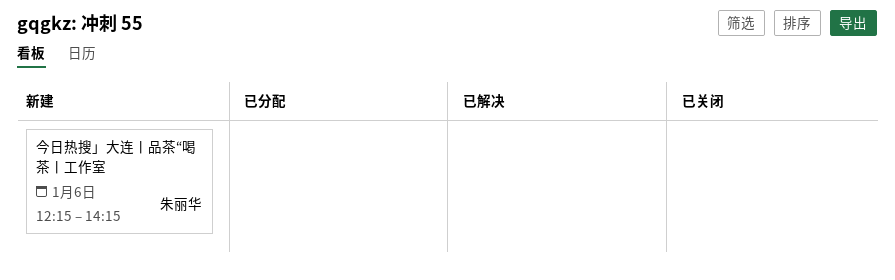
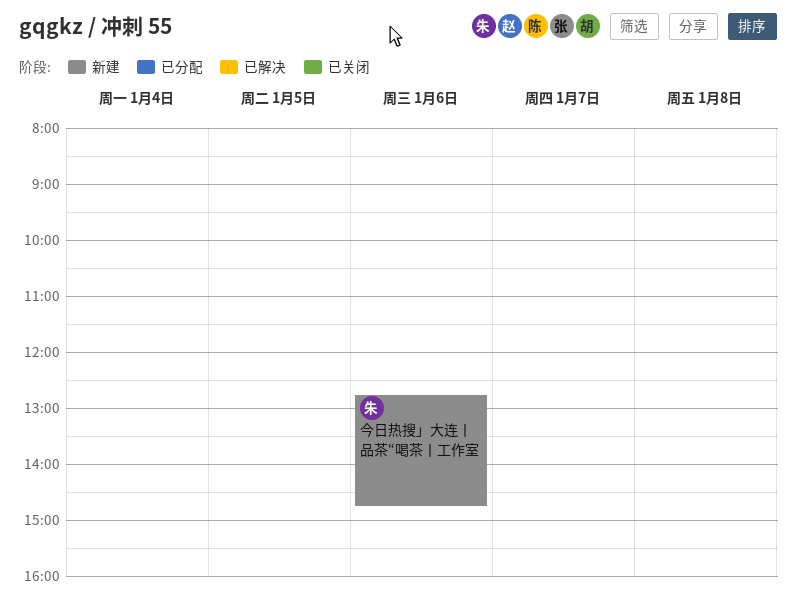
今日热搜」大连丨品茶“喝茶丨工作室, begins: 12:15 -> 12:45
今日热搜」大连丨品茶“喝茶丨工作室, ends: 14:15 -> 14:45

